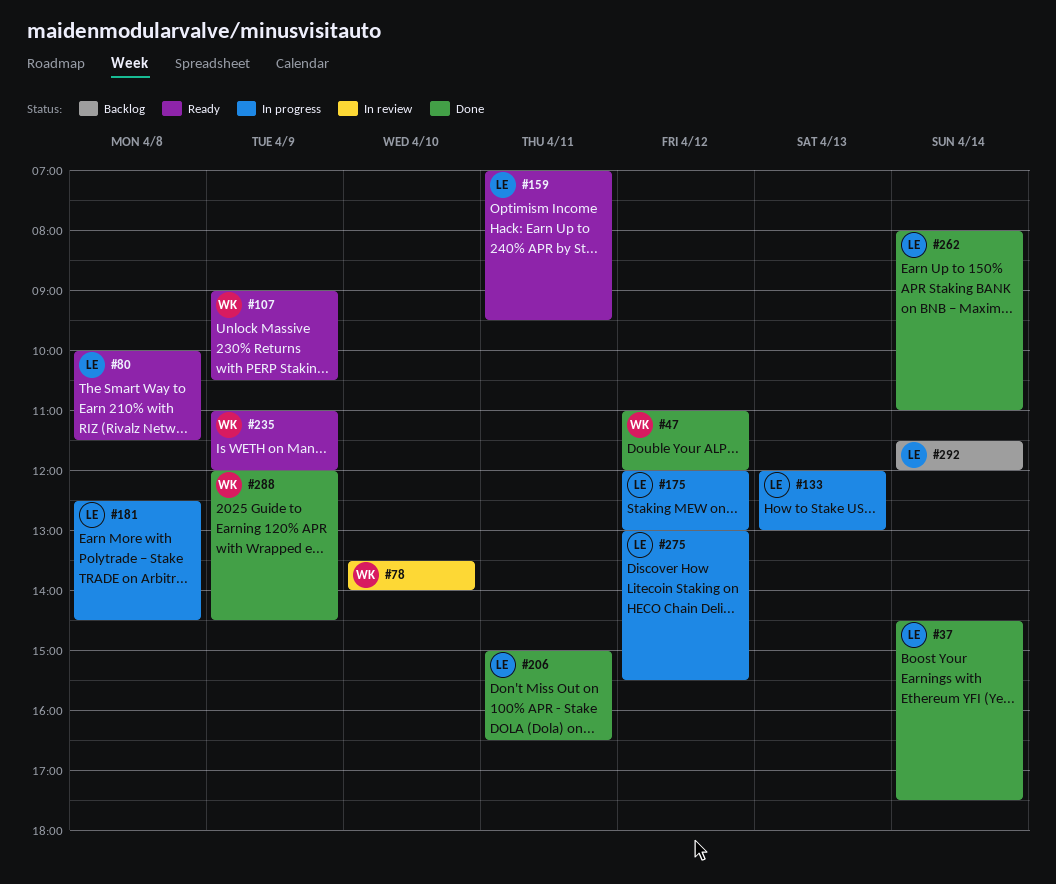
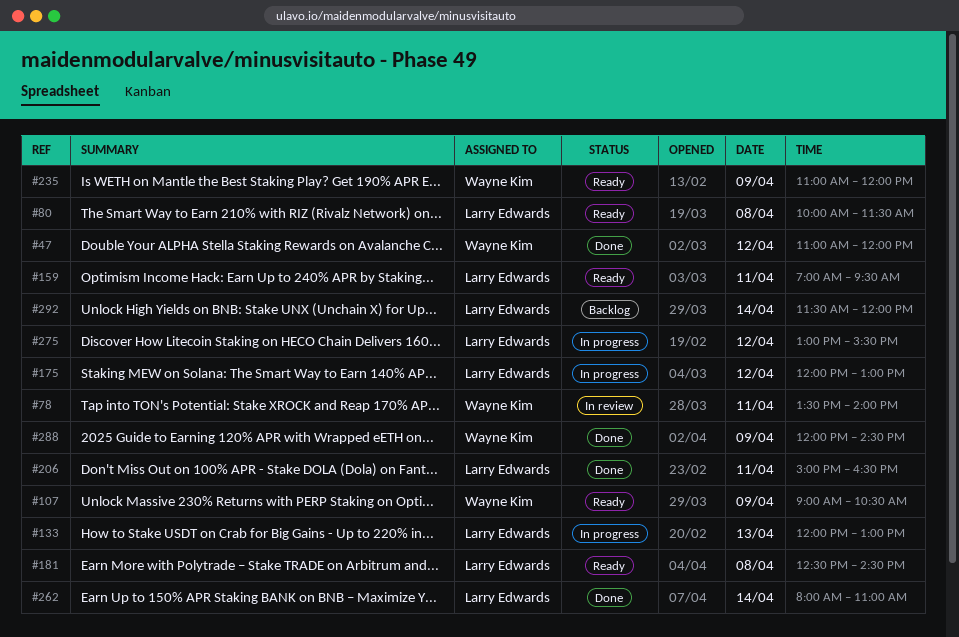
#37: present -> none
#78, day: Apr 10 -> Apr 11
#181, status: In progress -> Ready

